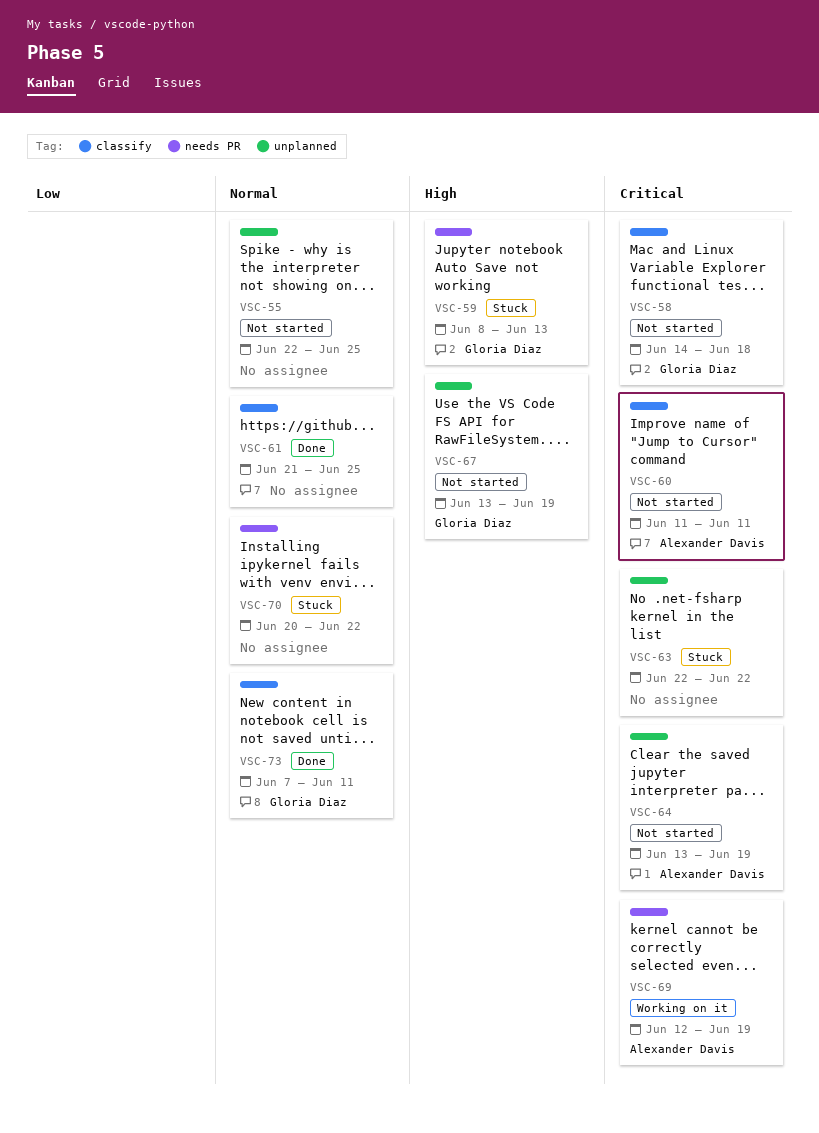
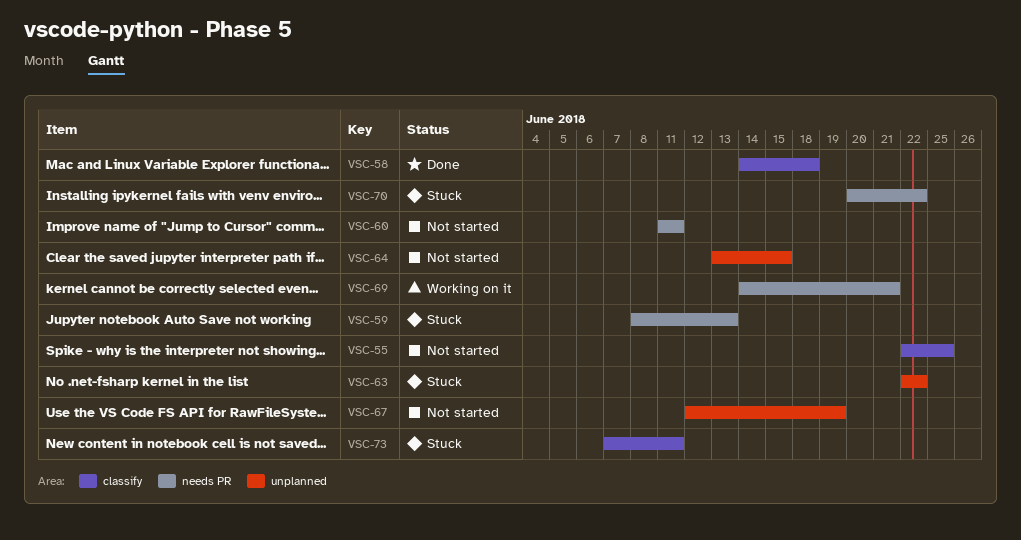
VSC-55, label: unplanned -> classify
VSC-58, status: Not started -> Done
VSC-60, label: classify -> needs PR
VSC-61: present -> none
VSC-64, due: Jun 19 -> Jun 15
VSC-67, start: Jun 13 -> Jun 12
VSC-69, start: Jun 12 -> Jun 14
VSC-69, due: Jun 19 -> Jun 21
VSC-73, status: Done -> Stuck

